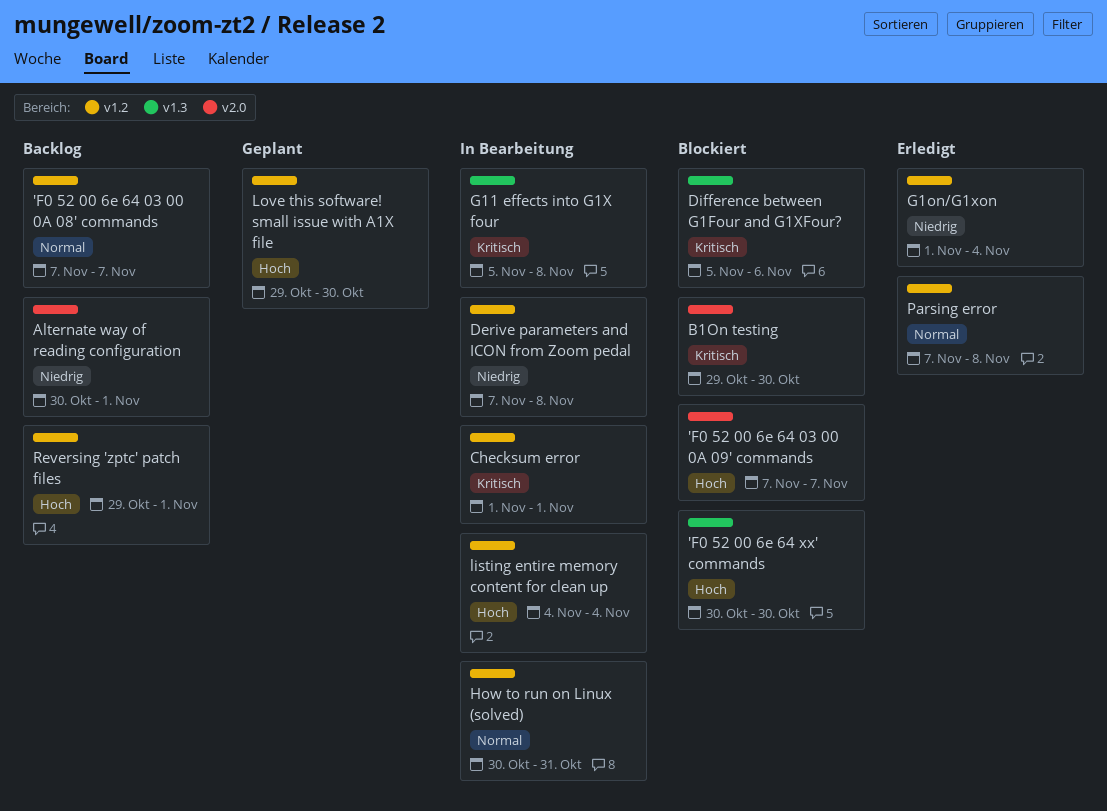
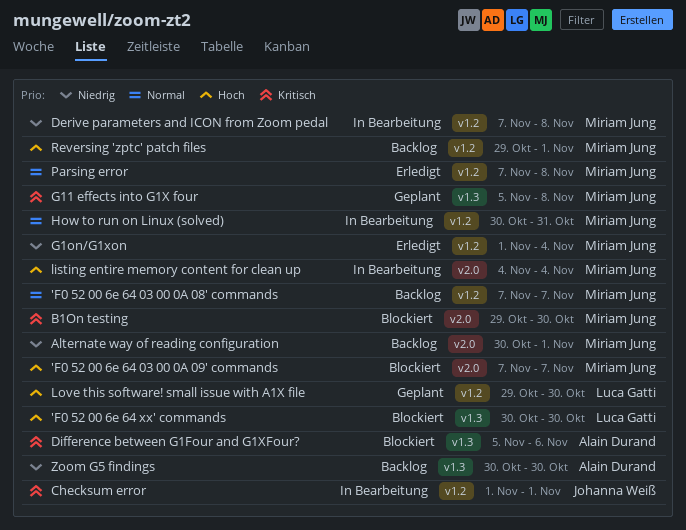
G11 effects into G1X four, status: In Bearbeitung -> Geplant
listing entire memory content for clean up, label: v1.2 -> v2.0
Zoom G5 findings: none -> present

